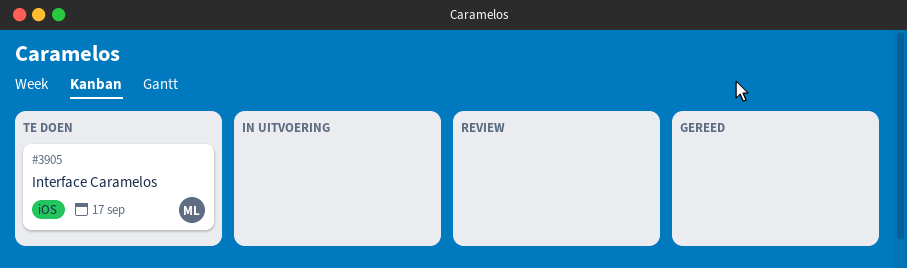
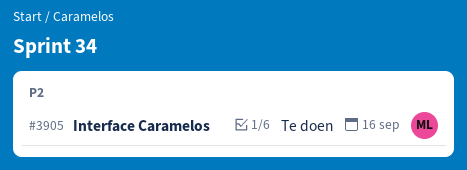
#3905, due: Sep 17 -> Sep 16

